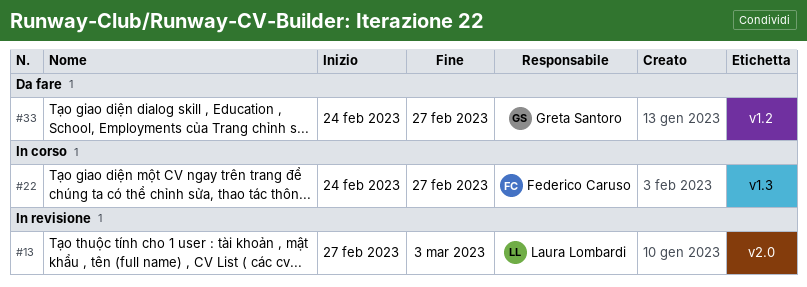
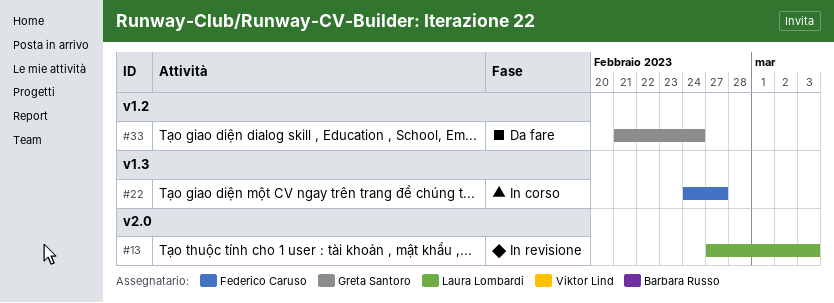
#33, start: Feb 24 -> Feb 21
#33, due: Feb 27 -> Feb 24

